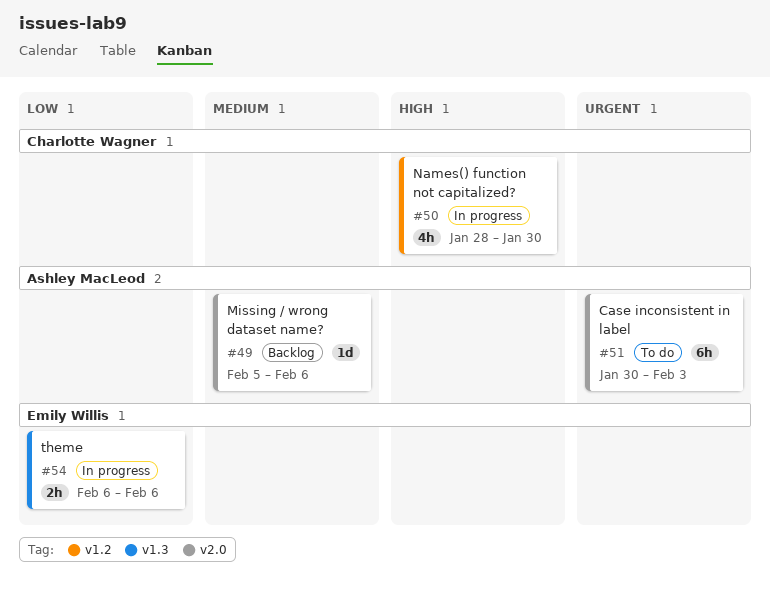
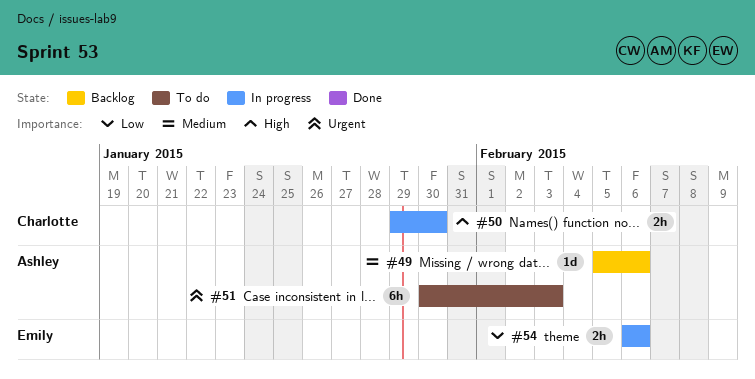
#50, estimate: 4h -> 2h
#50, start: Jan 28 -> Jan 29

